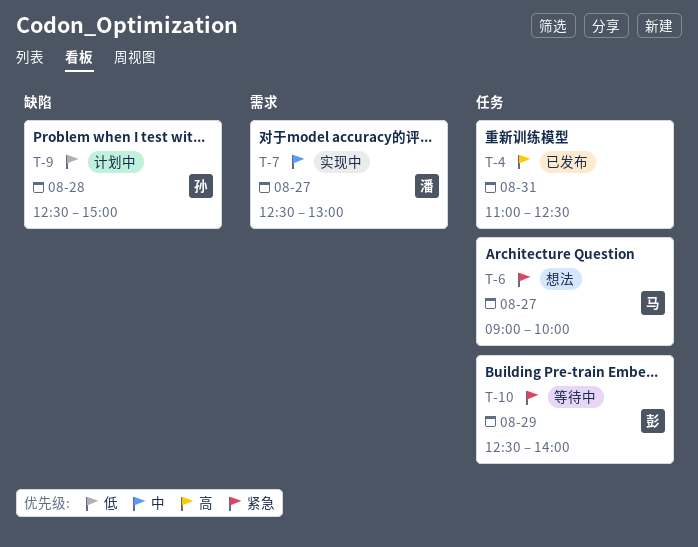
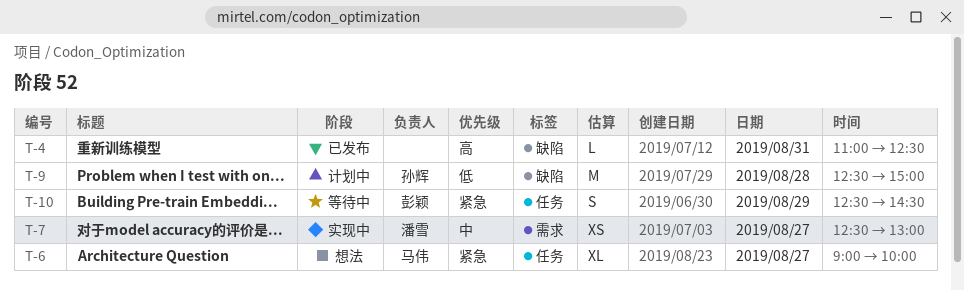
T-4, label: 任务 -> 缺陷
T-10, ends: 14:00 -> 14:30

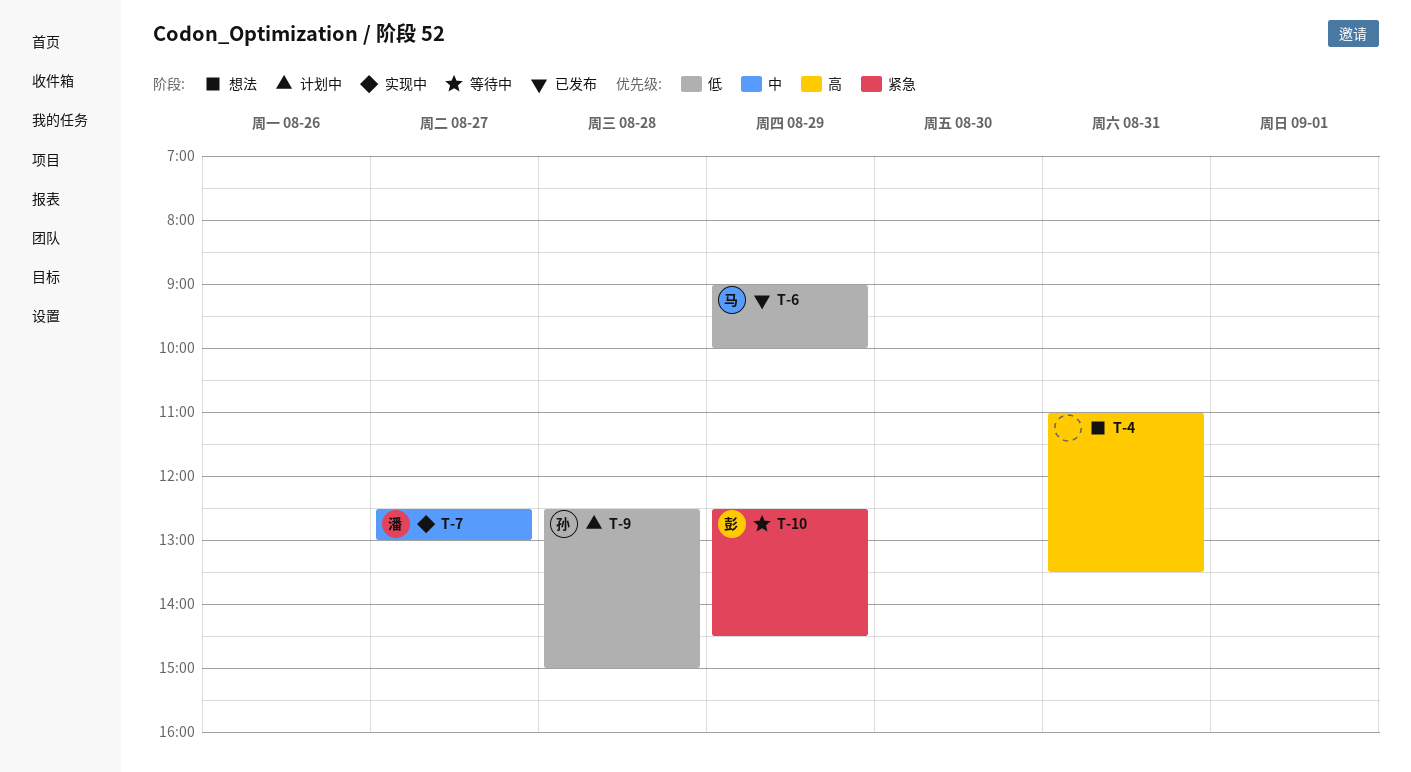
T-4, status: 已发布 -> 想法
T-4, ends: 12:30 -> 13:30
T-6, status: 想法 -> 已发布
T-6, priority: 紧急 -> 低
T-6, day: Aug 27 -> Aug 29

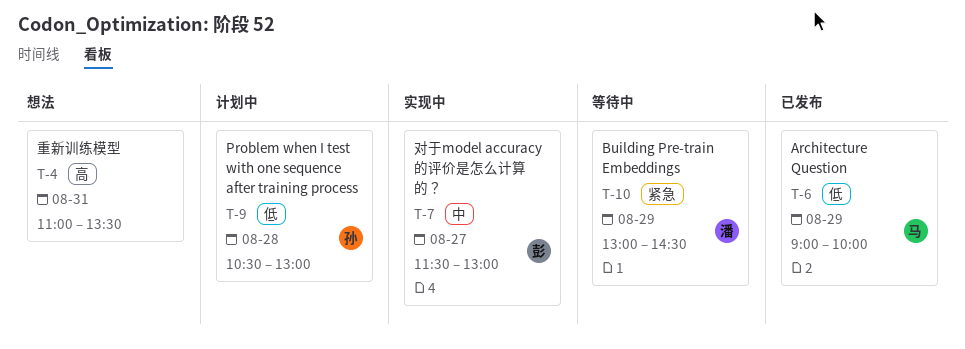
T-7, owner: 潘 -> 彭
T-7, begins: 12:30 -> 11:30
T-9, begins: 12:30 -> 10:30
T-9, ends: 15:00 -> 13:00
T-10, owner: 彭 -> 潘
T-10, begins: 12:30 -> 13:00

